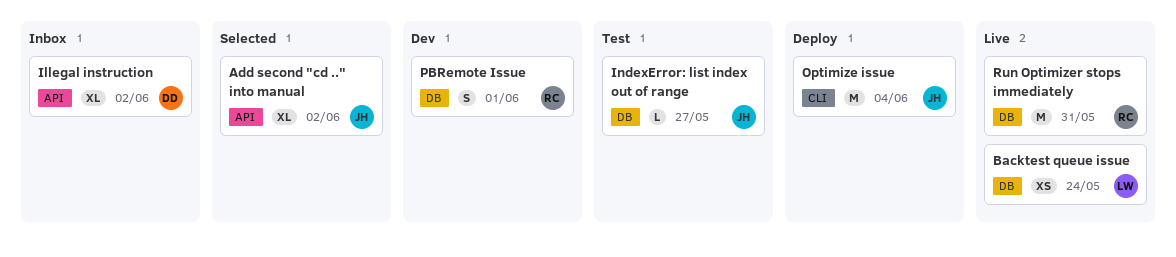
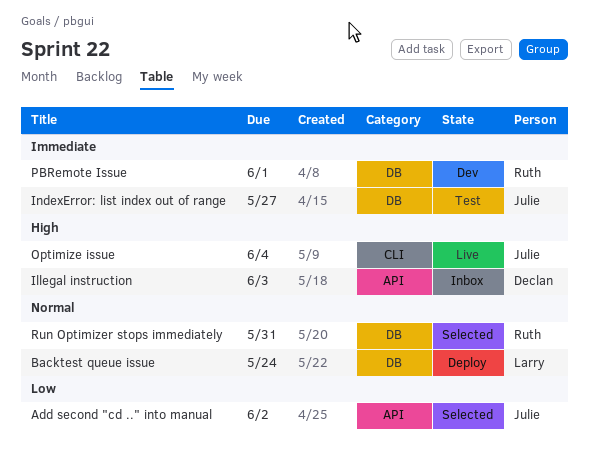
Backtest queue issue, status: Live -> Deploy
Illegal instruction, due: Jun 2 -> Jun 3
Optimize issue, status: Deploy -> Live
Run Optimizer stops immediately, status: Live -> Selected

